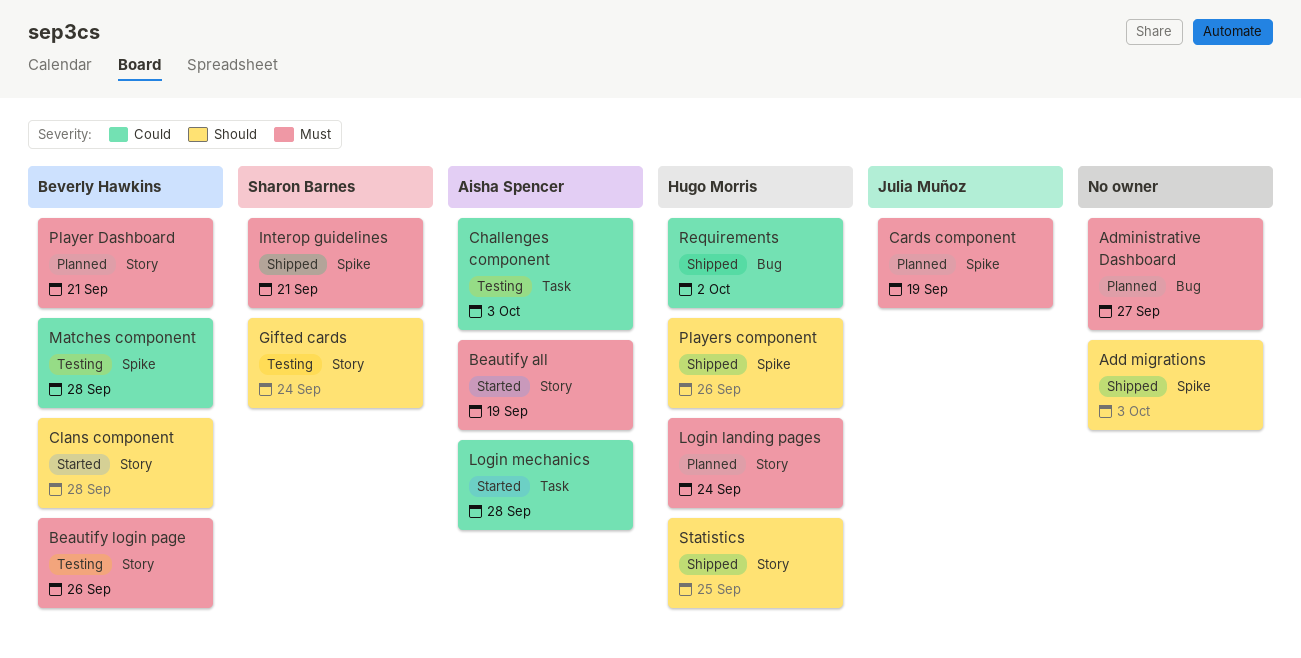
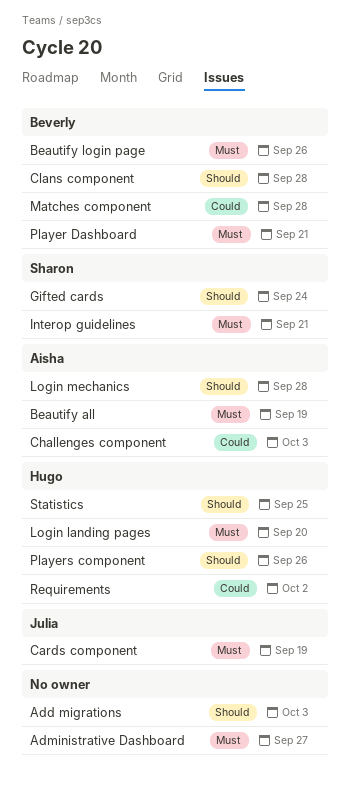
Login landing pages, due: Sep 24 -> Sep 20
Login mechanics, priority: Could -> Should

